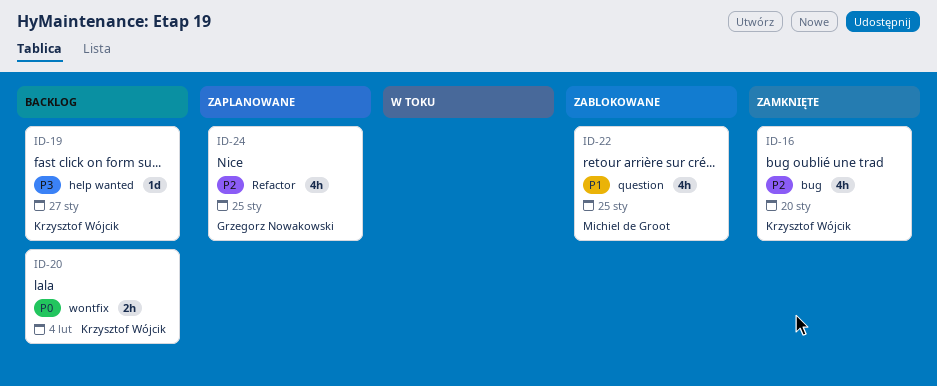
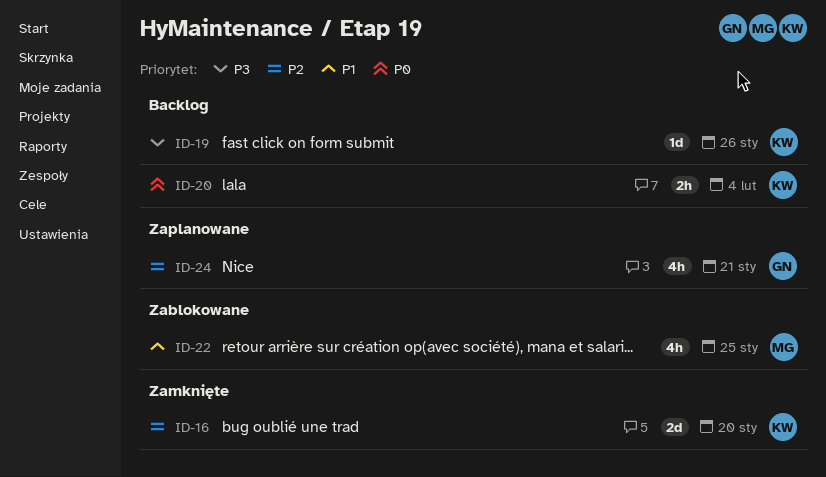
ID-16, estimate: 4h -> 2d
ID-19, due: Jan 27 -> Jan 26
ID-24, due: Jan 25 -> Jan 21

